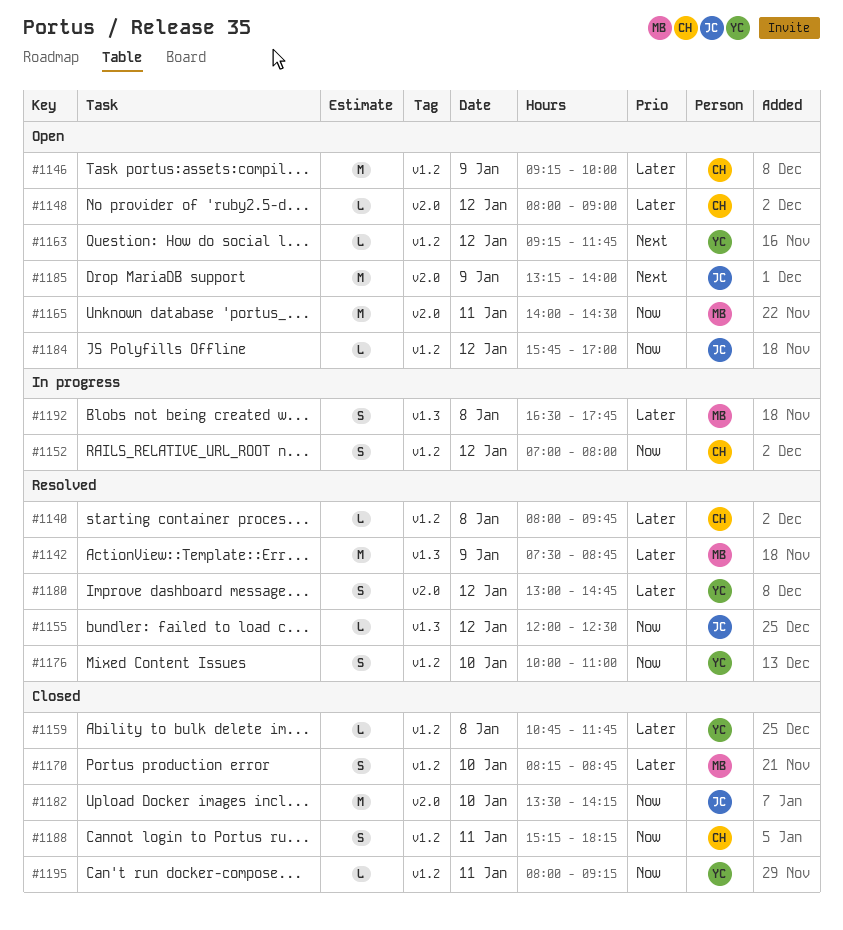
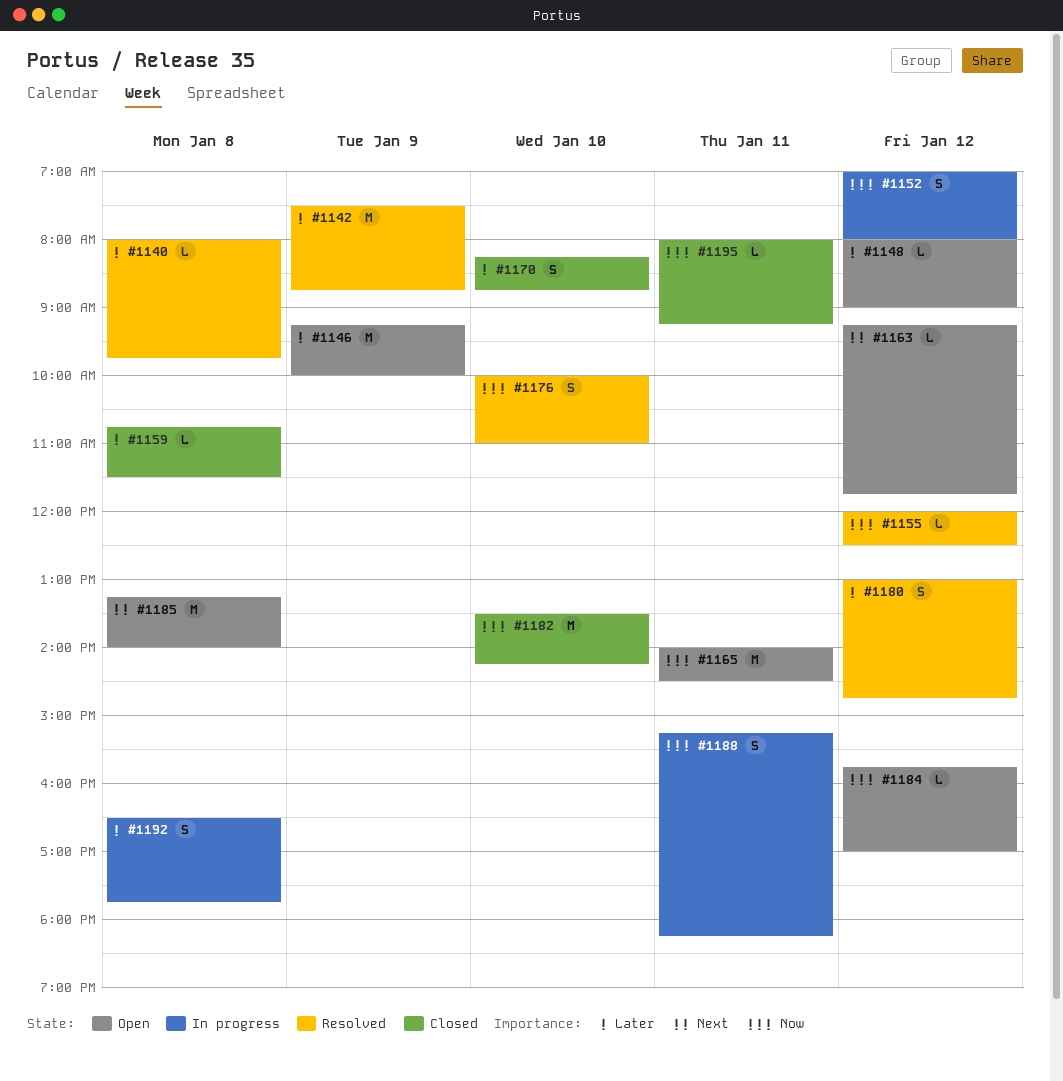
#1159, ends: 11:45 -> 11:30
#1185, day: Jan 9 -> Jan 8
#1188, status: Closed -> In progress

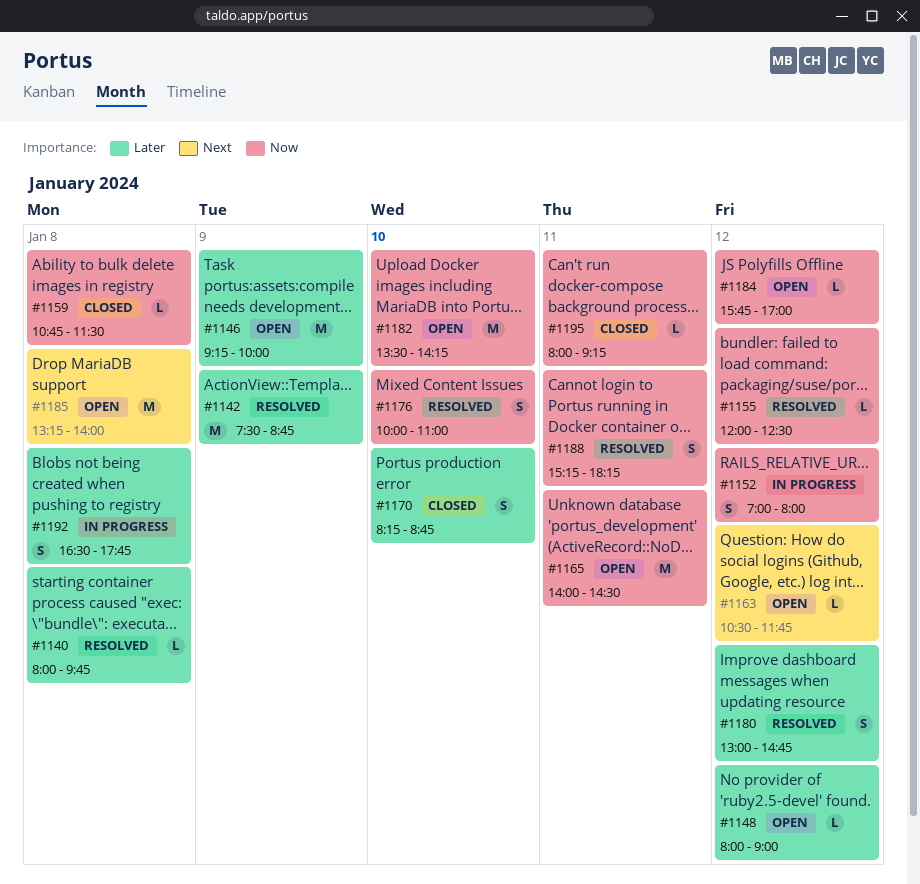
#1159, priority: Later -> Now
#1163, begins: 09:15 -> 10:30
#1182, status: Closed -> Open
#1188, status: In progress -> Resolved

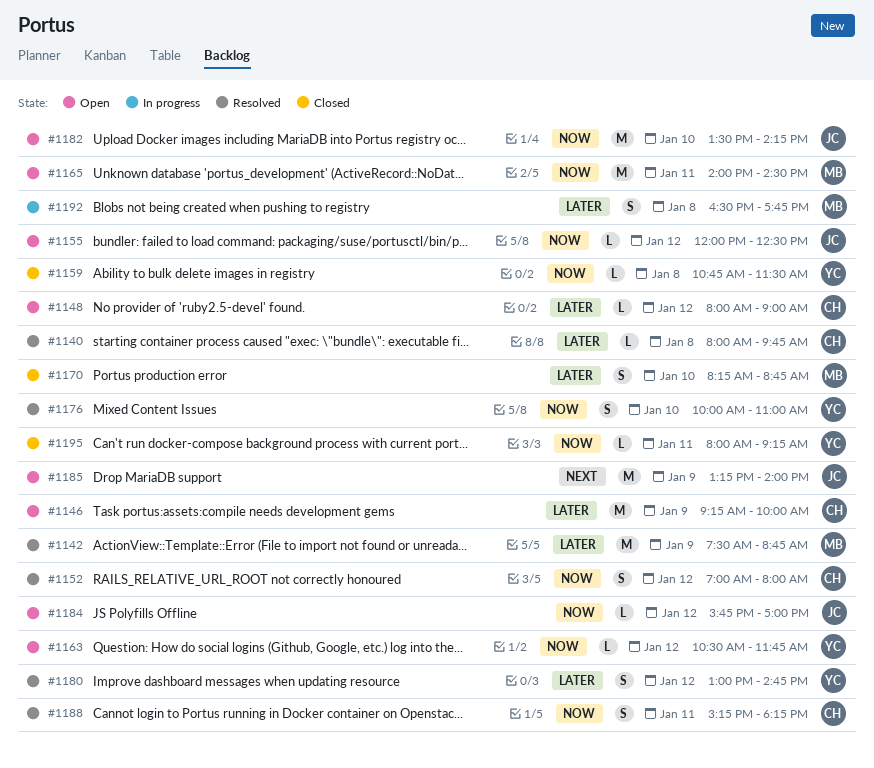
#1152, status: In progress -> Resolved
#1155, status: Resolved -> Open
#1163, priority: Next -> Now
#1185, day: Jan 8 -> Jan 9

